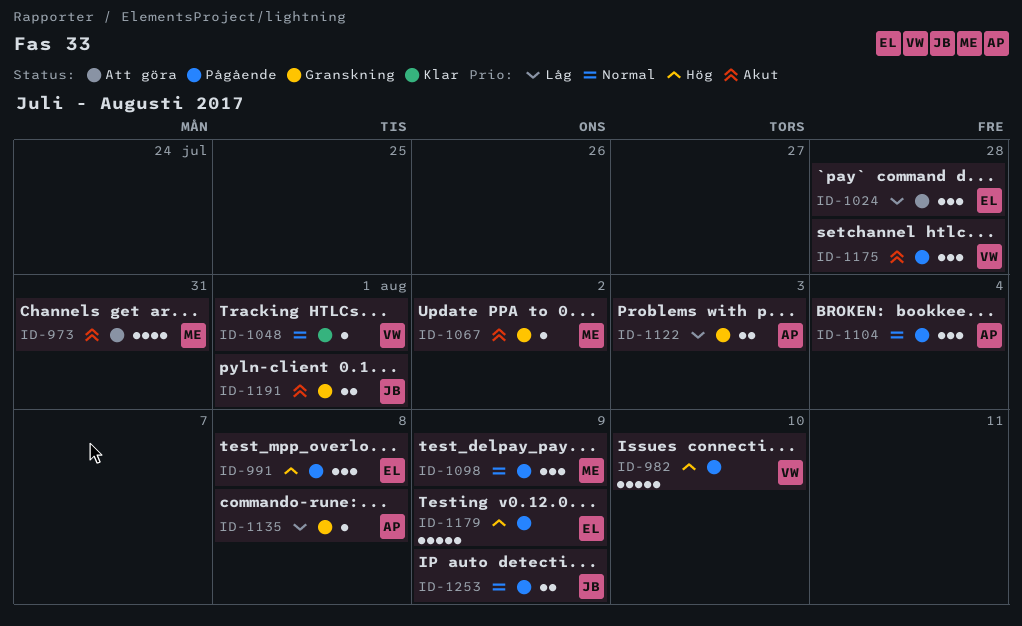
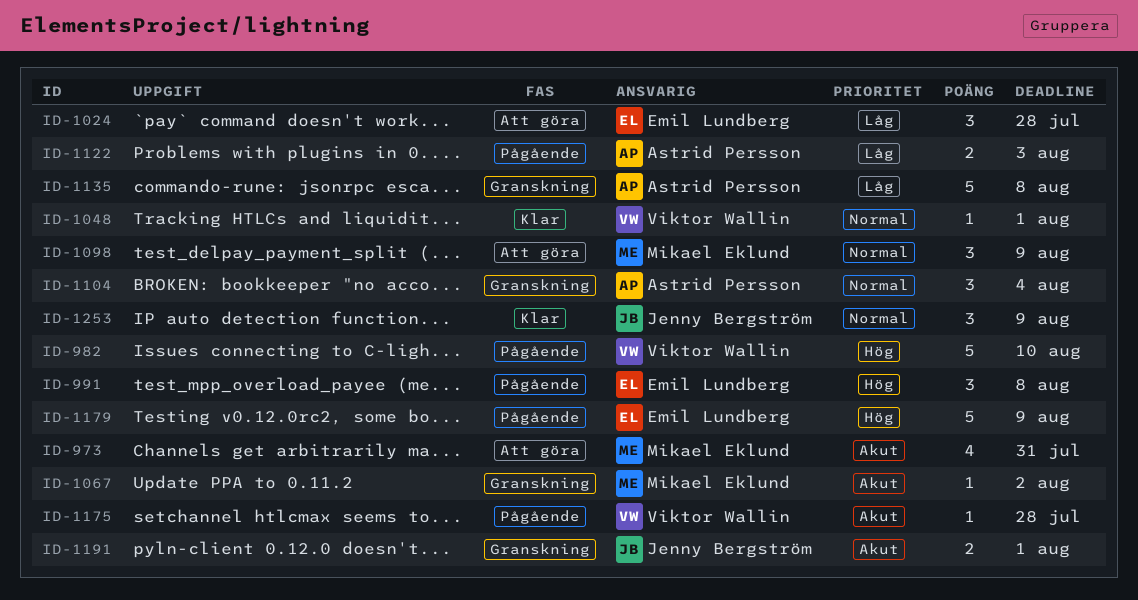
ID-1098, status: Pågående -> Att göra
ID-1104, status: Pågående -> Granskning
ID-1122, status: Granskning -> Pågående
ID-1135, estimate: 1 -> 5
ID-1175, estimate: 3 -> 1
ID-1253, status: Pågående -> Klar
ID-1253, estimate: 2 -> 3

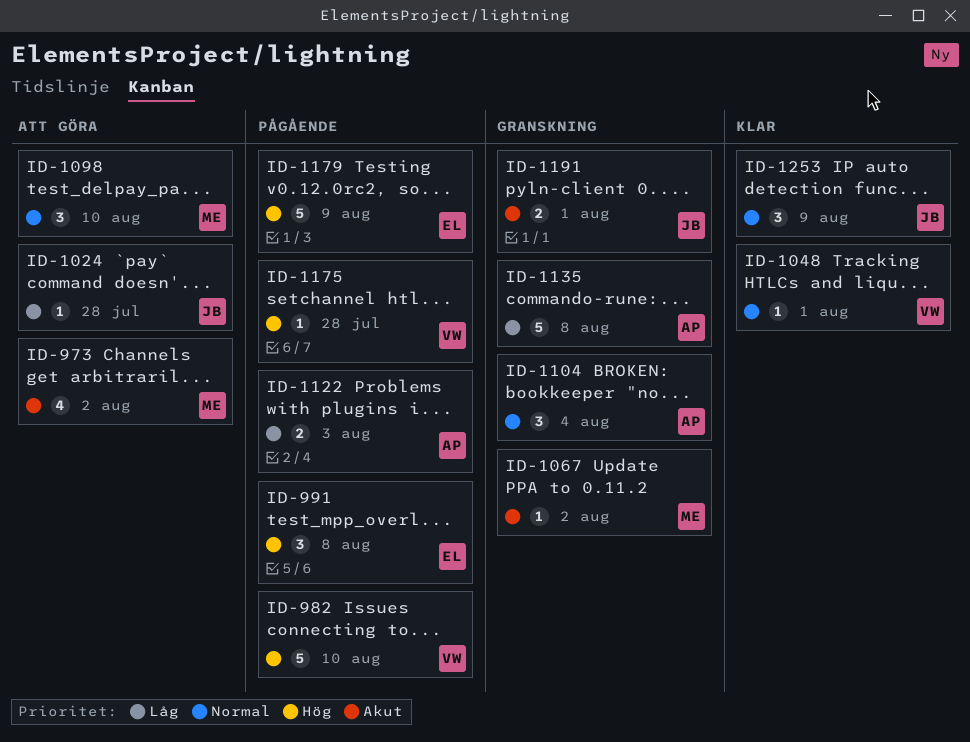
ID-973, due: Jul 31 -> Aug 2
ID-1024, owner: Emil Lundberg -> Jenny Bergström
ID-1024, estimate: 3 -> 1
ID-1098, due: Aug 9 -> Aug 10
ID-1175, priority: Akut -> Hög

